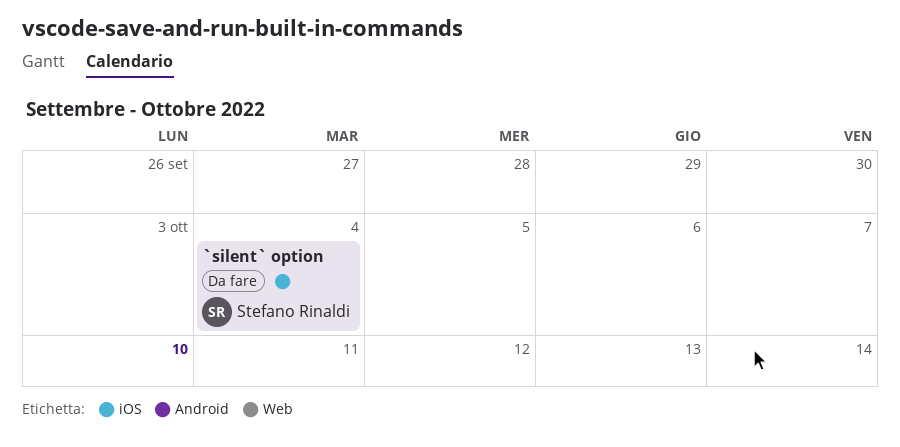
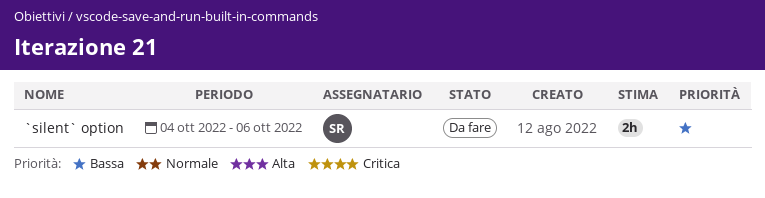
`silent` option, due: Oct 4 -> Oct 6

